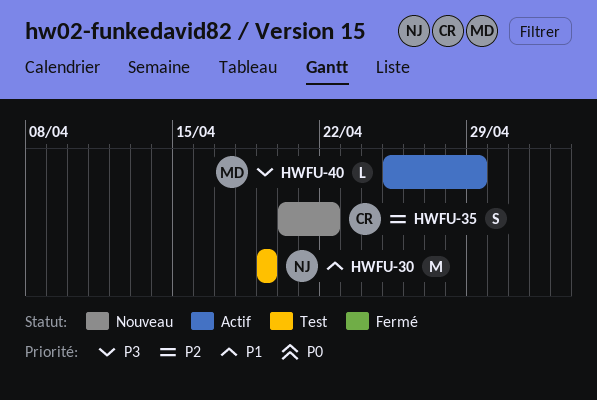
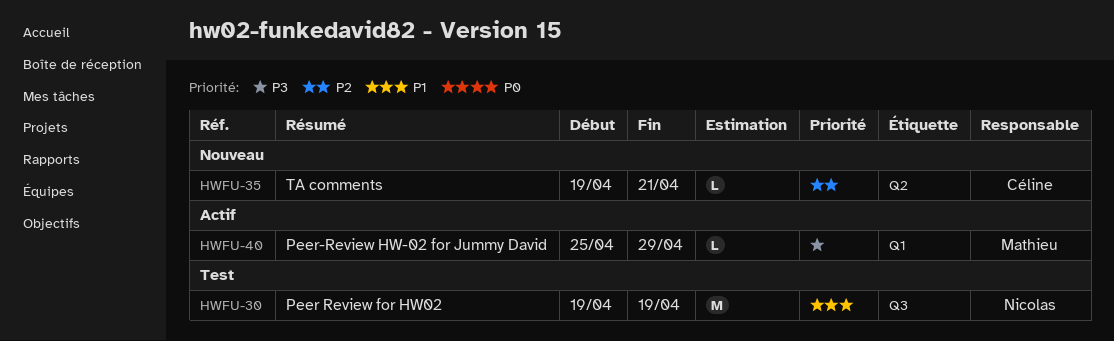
HWFU-35, estimate: S -> L
HWFU-35, start: Apr 20 -> Apr 19
HWFU-35, due: Apr 22 -> Apr 21

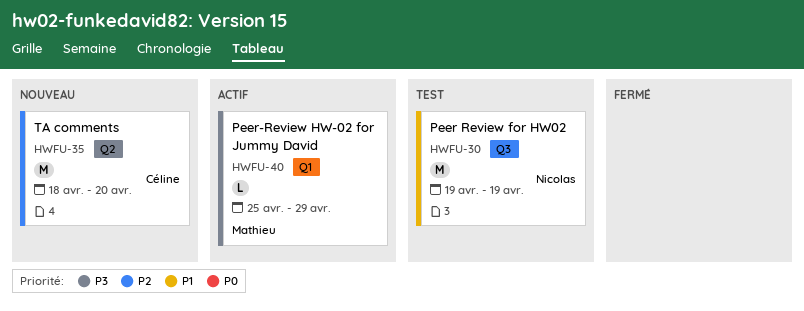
HWFU-35, estimate: L -> M
HWFU-35, start: Apr 19 -> Apr 18
HWFU-35, due: Apr 21 -> Apr 20

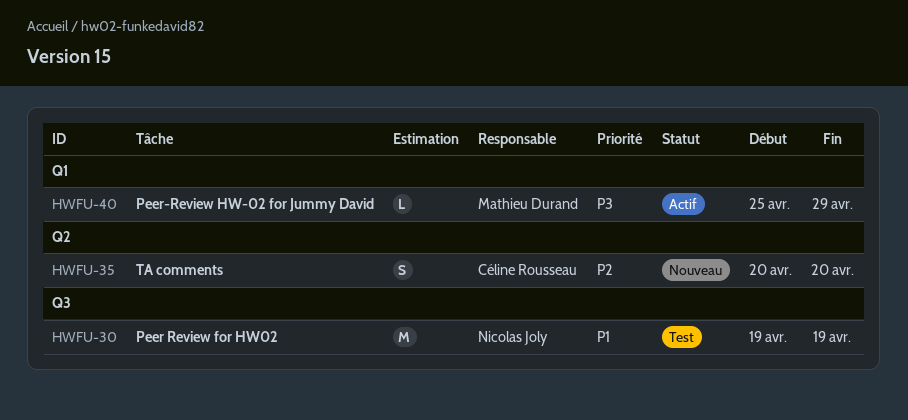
HWFU-35, estimate: M -> S
HWFU-35, start: Apr 18 -> Apr 20

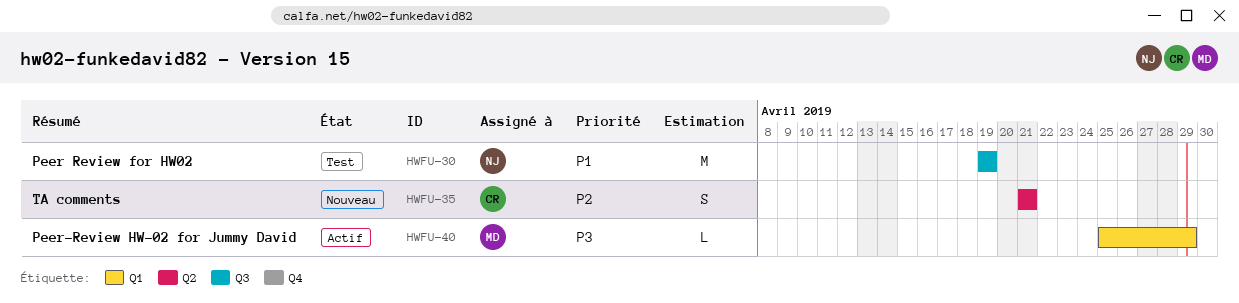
HWFU-35, start: Apr 20 -> Apr 21
HWFU-35, due: Apr 20 -> Apr 21

